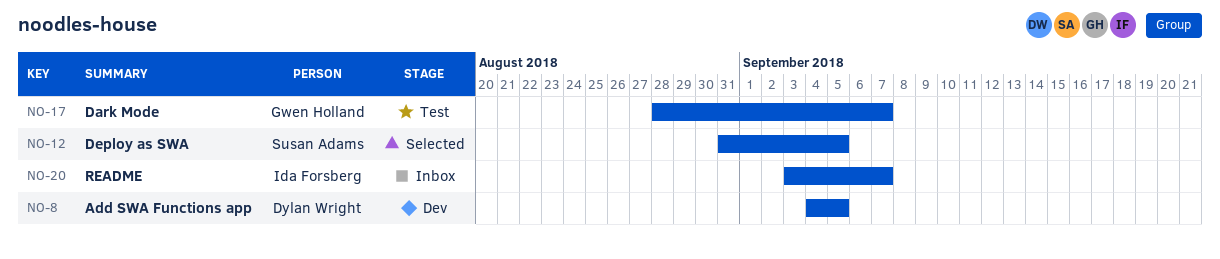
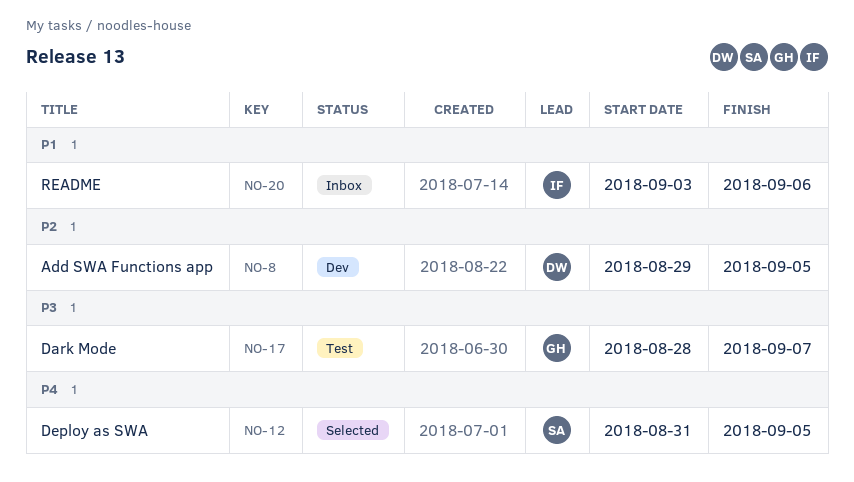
NO-8, start: Sep 4 -> Aug 29
NO-20, due: Sep 7 -> Sep 6

